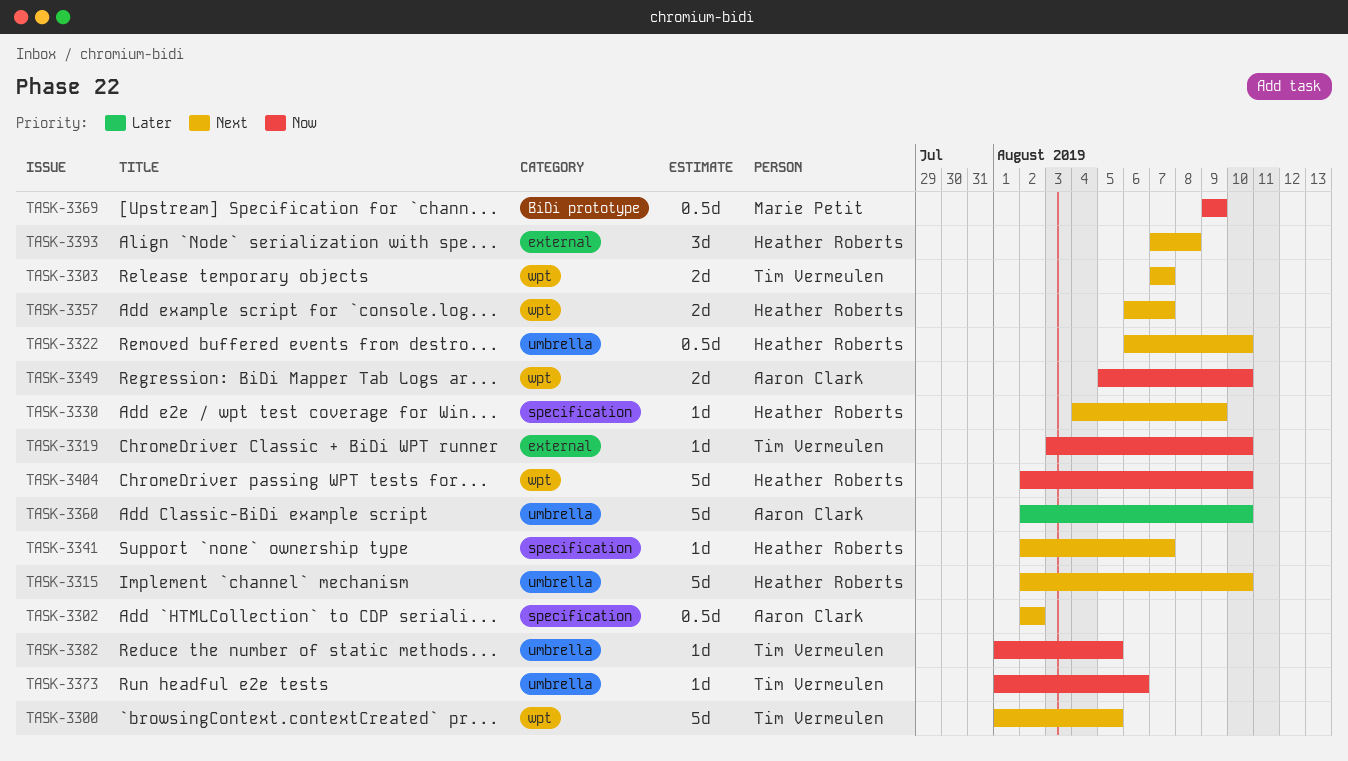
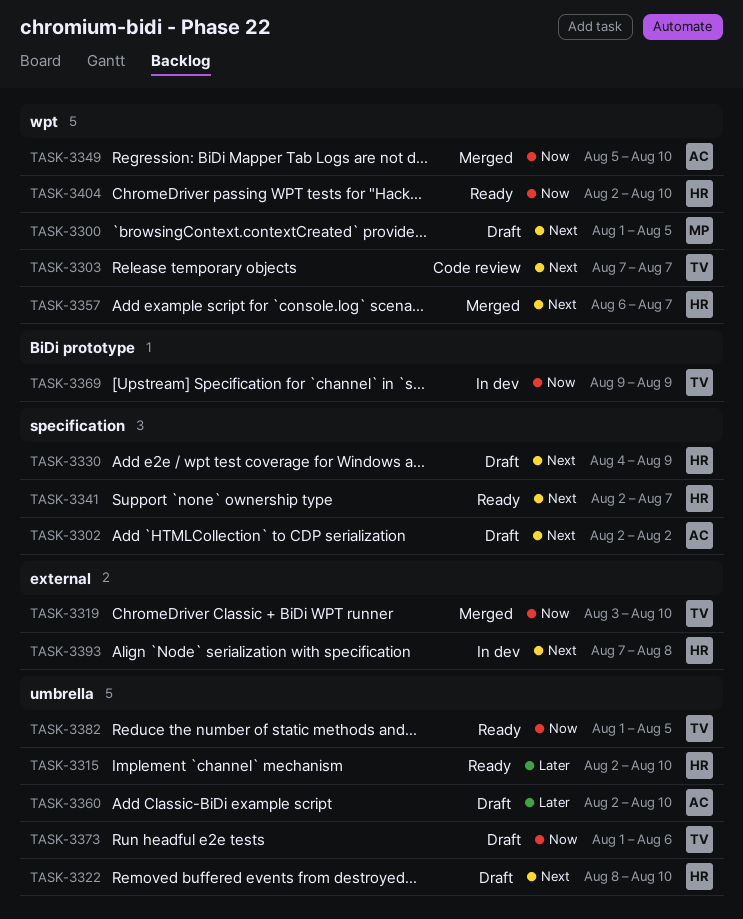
TASK-3300, owner: Tim Vermeulen -> Marie Petit
TASK-3315, priority: Next -> Later
TASK-3322, start: Aug 6 -> Aug 8
TASK-3369, owner: Marie Petit -> Tim Vermeulen

